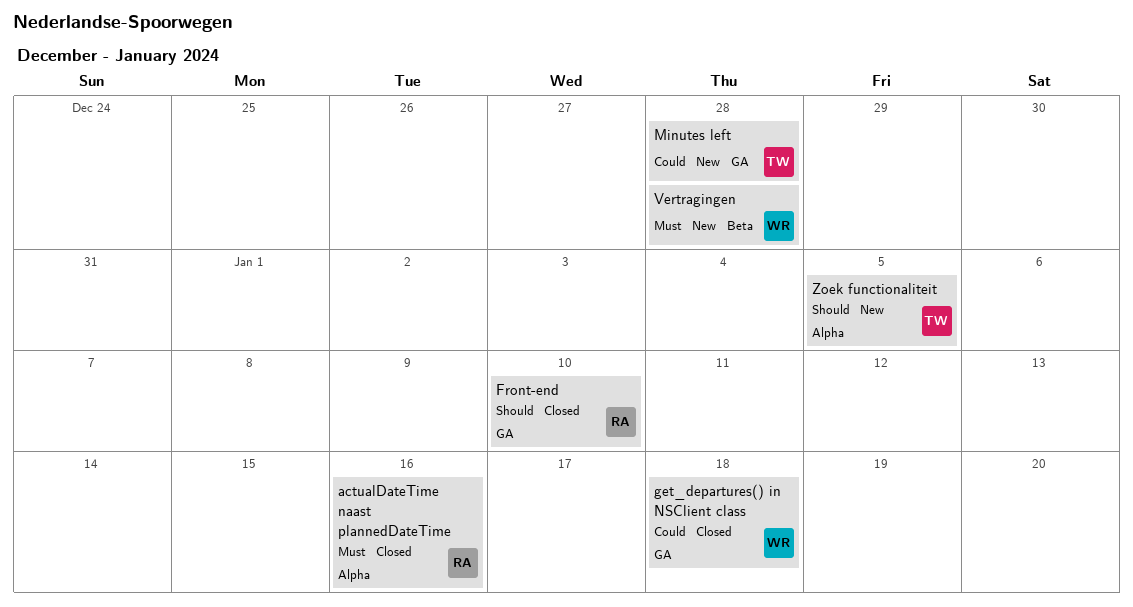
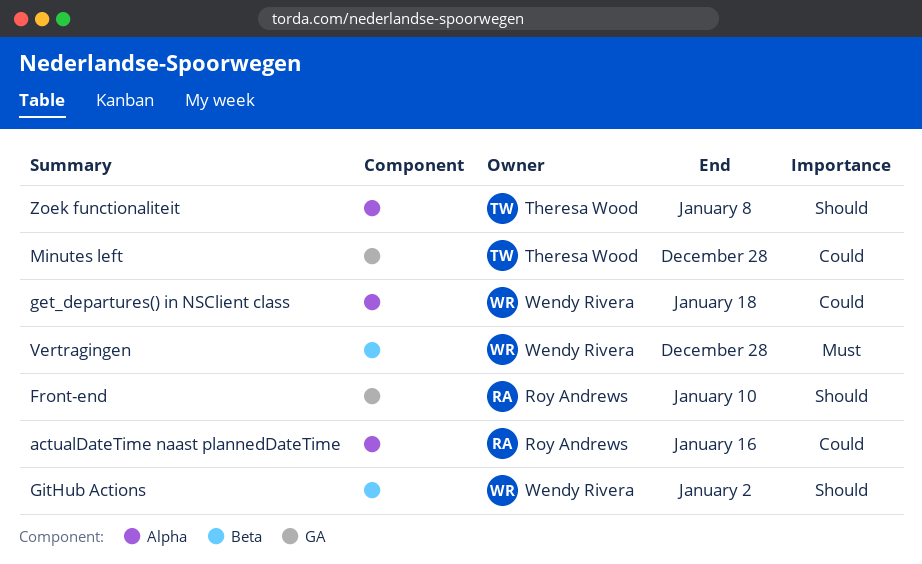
actualDateTime naast plannedDateTime, priority: Must -> Could
get_departures() in NSClient class, label: GA -> Alpha
GitHub Actions: none -> present
Zoek functionaliteit, due: Jan 5 -> Jan 8

